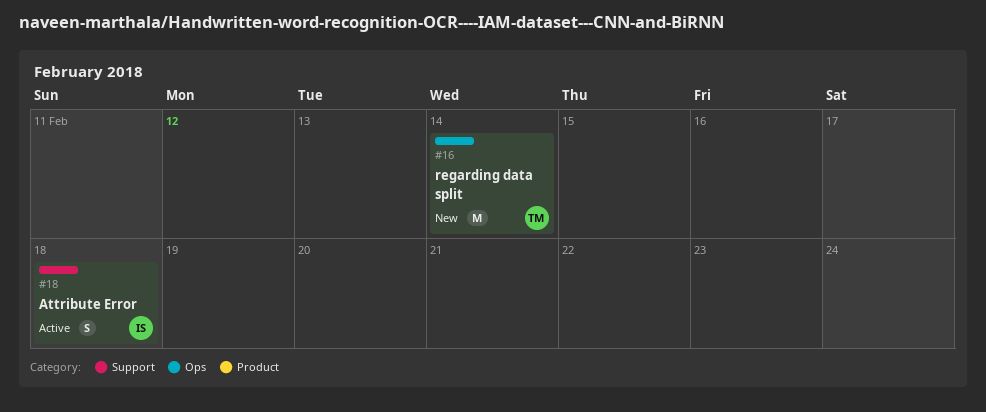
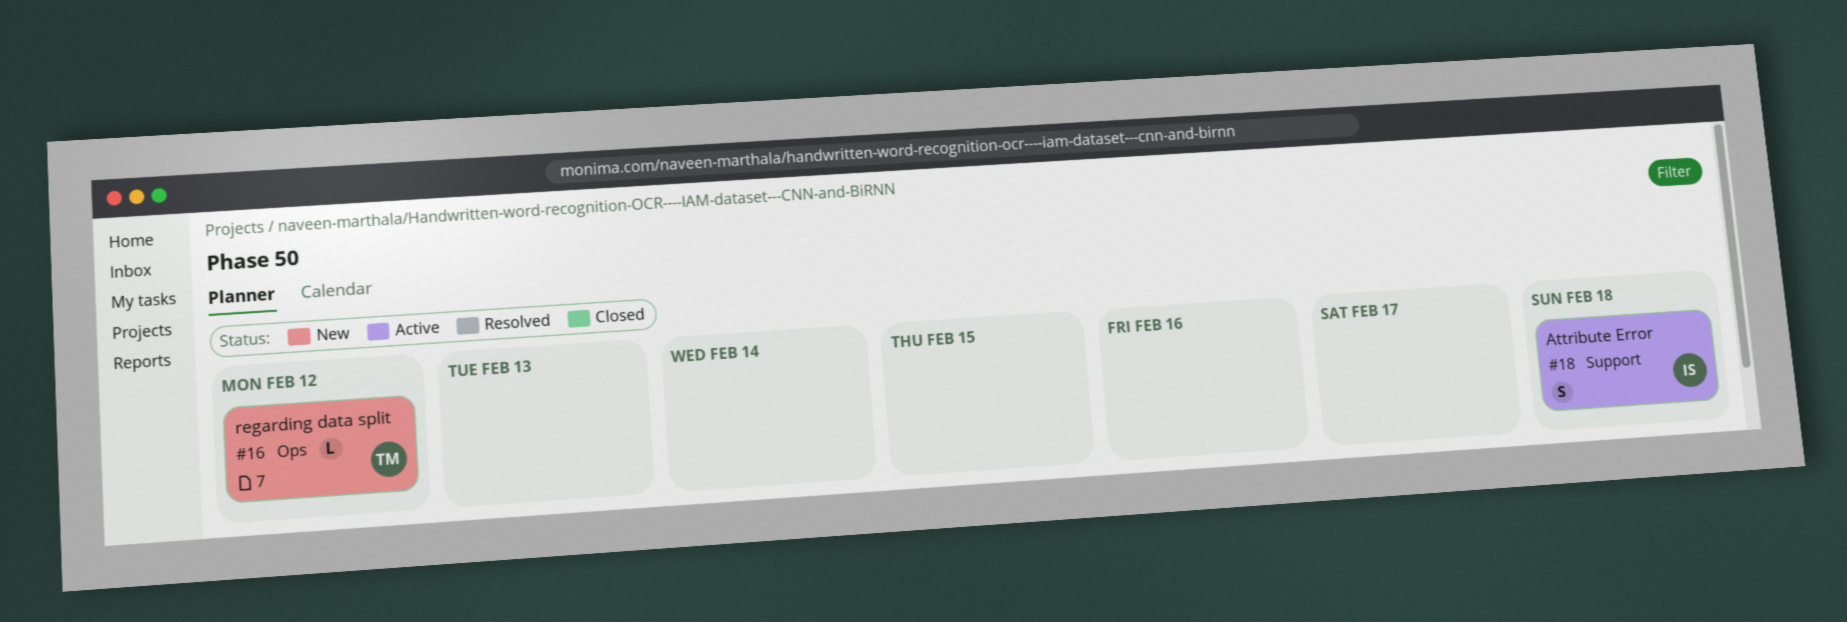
#16, estimate: M -> L
#16, due: Feb 14 -> Feb 12

